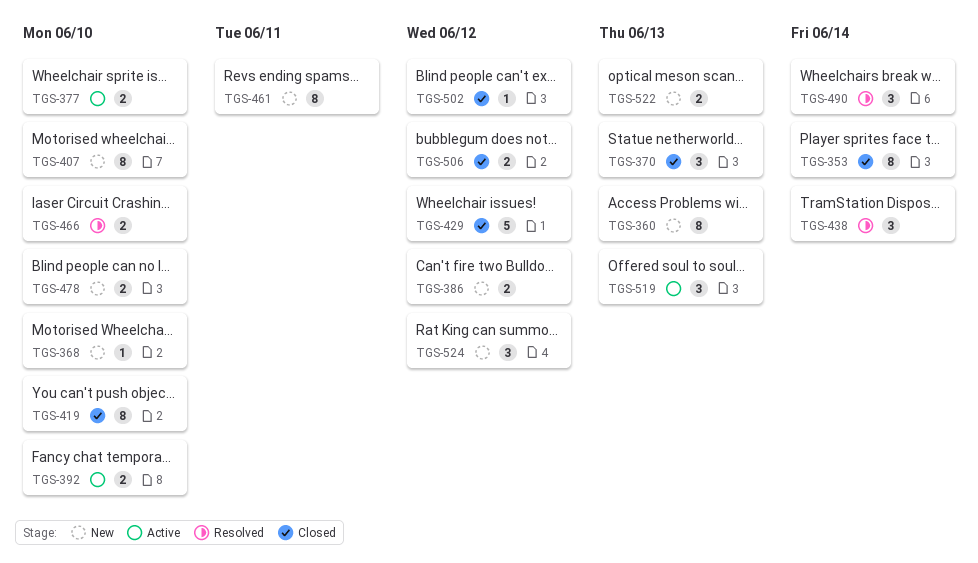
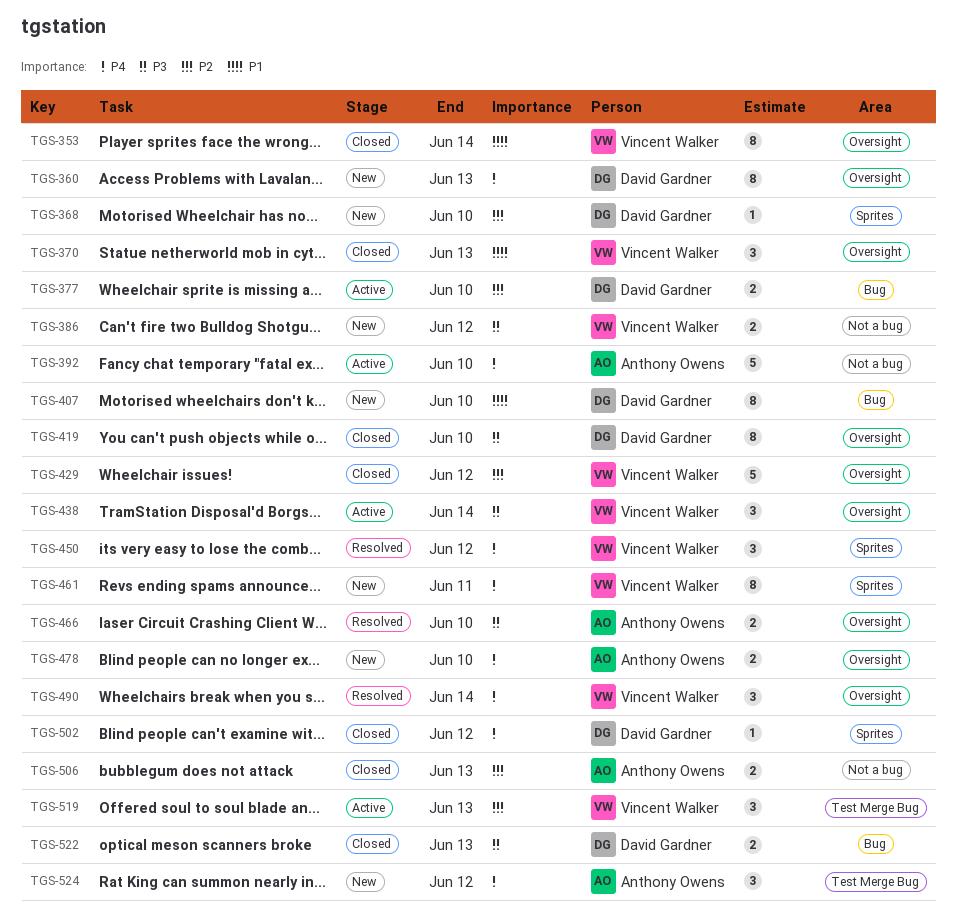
TGS-392, estimate: 2 -> 5
TGS-438, status: Resolved -> Active
TGS-450: none -> present
TGS-506, due: Jun 12 -> Jun 13
TGS-522, status: New -> Closed

